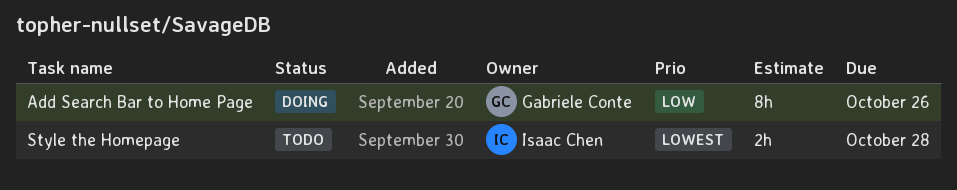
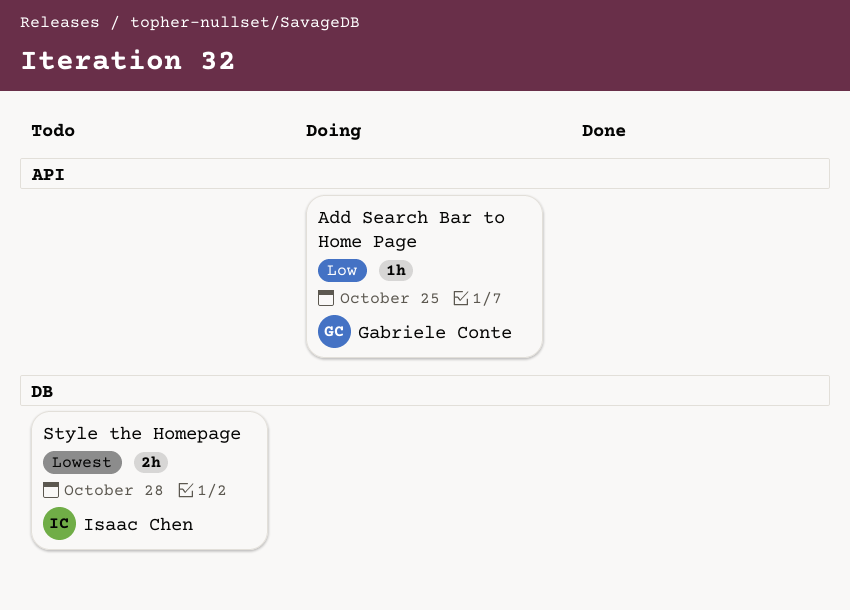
Add Search Bar to Home Page, estimate: 8h -> 1h
Add Search Bar to Home Page, due: Oct 26 -> Oct 25

